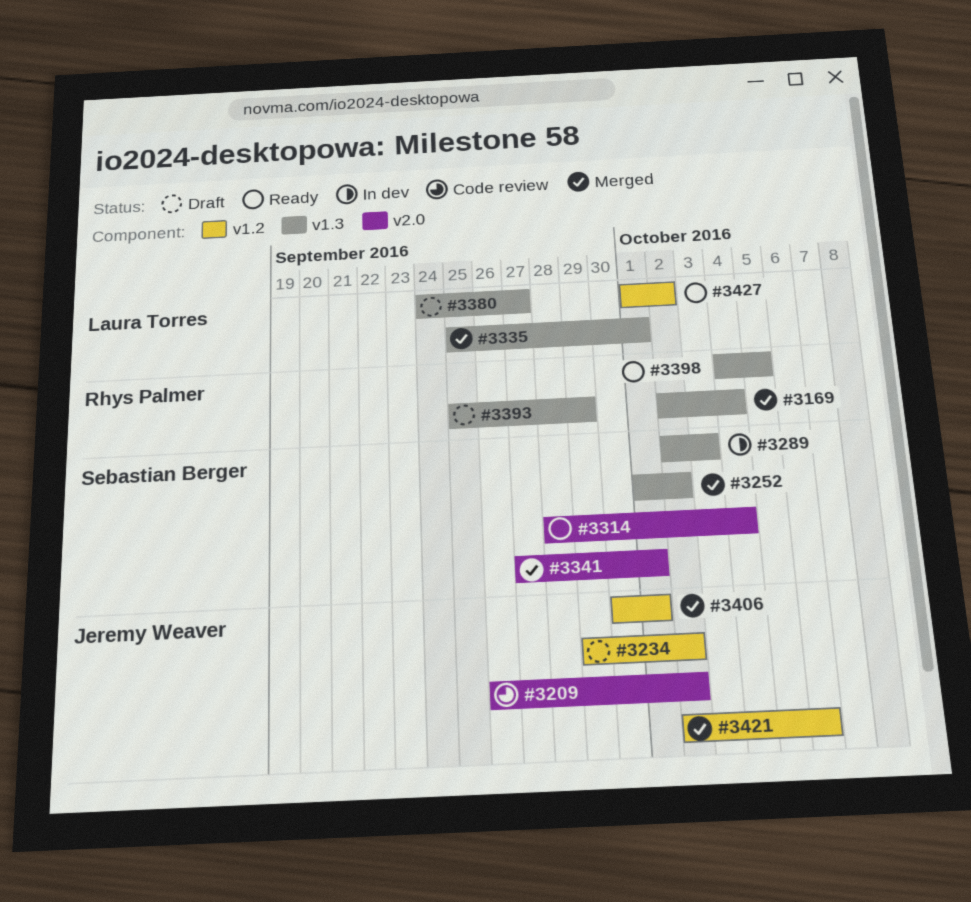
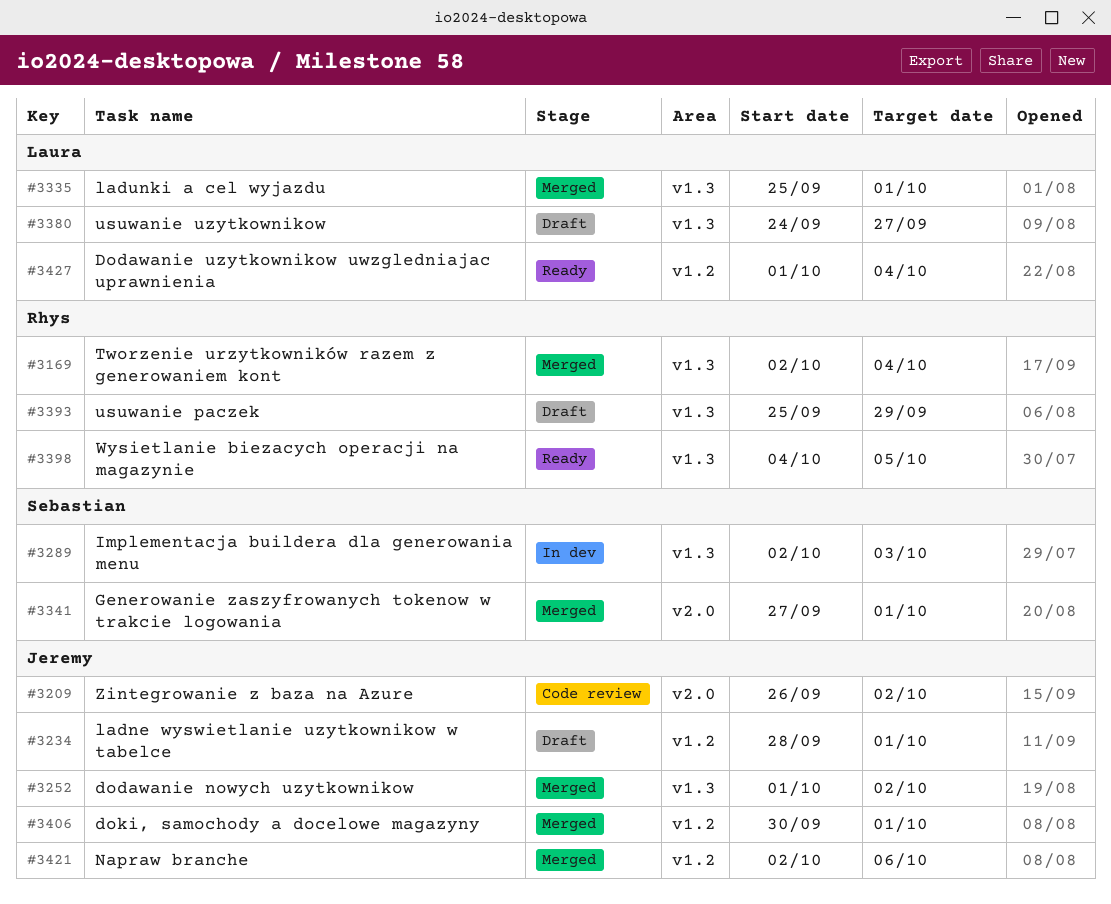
#3234, start: Sep 29 -> Sep 28
#3234, due: Oct 2 -> Oct 1
#3252, owner: Sebastian Berger -> Jeremy Weaver
#3314: present -> none
#3427, due: Oct 2 -> Oct 4

